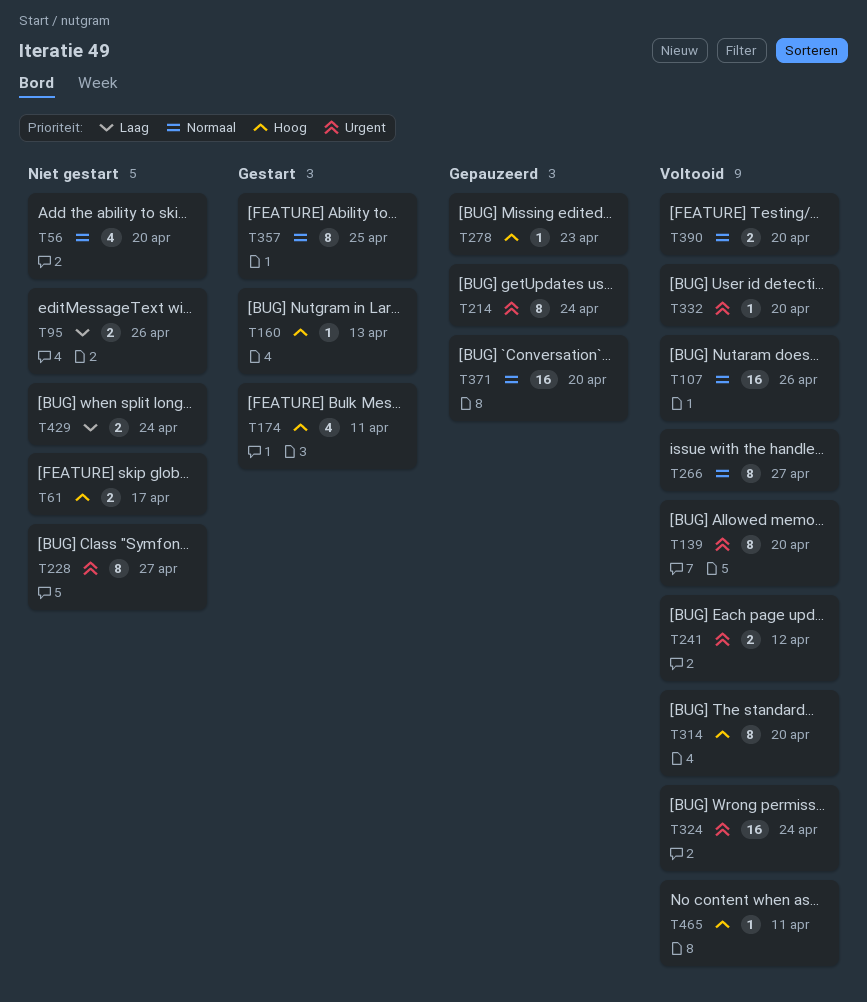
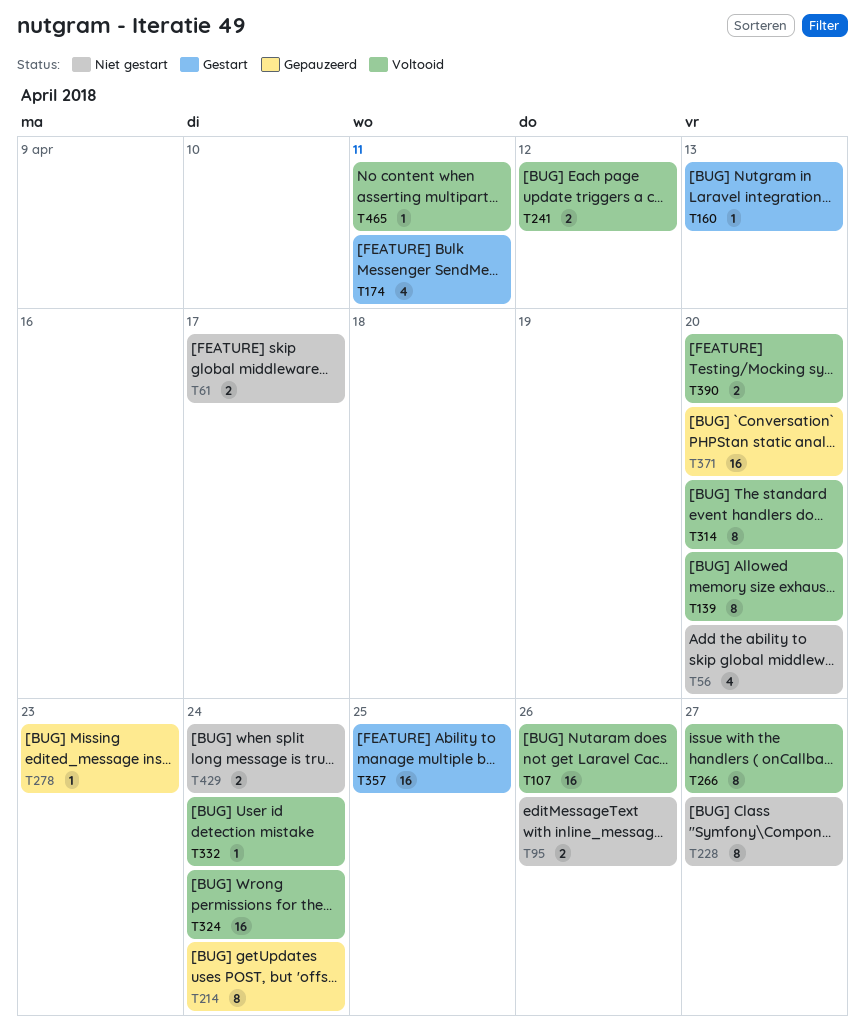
T332, due: Apr 20 -> Apr 24
T357, estimate: 8 -> 16

